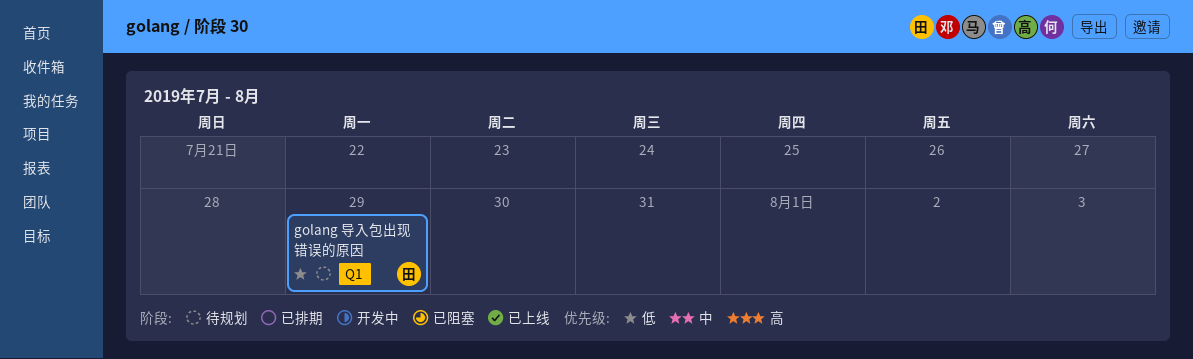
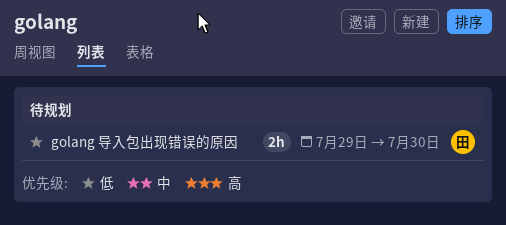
golang 导入包出现错误的原因, due: Jul 29 -> Jul 30

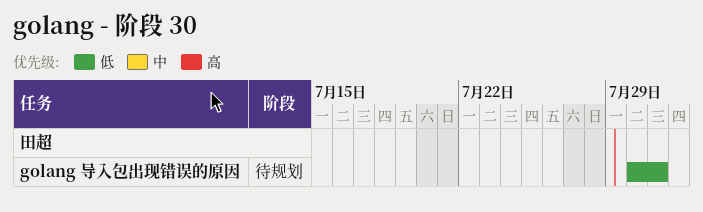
golang 导入包出现错误的原因, start: Jul 29 -> Jul 30
golang 导入包出现错误的原因, due: Jul 30 -> Jul 31

